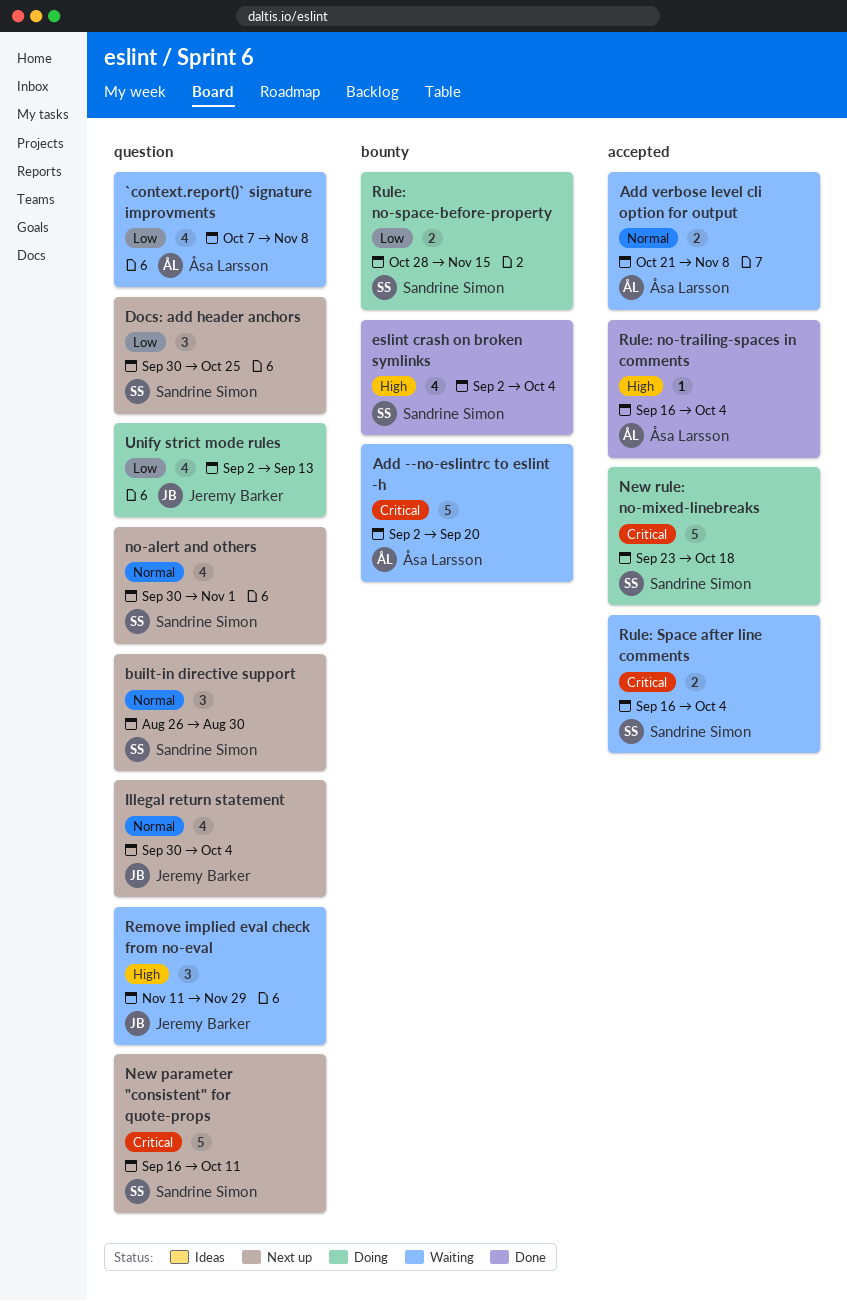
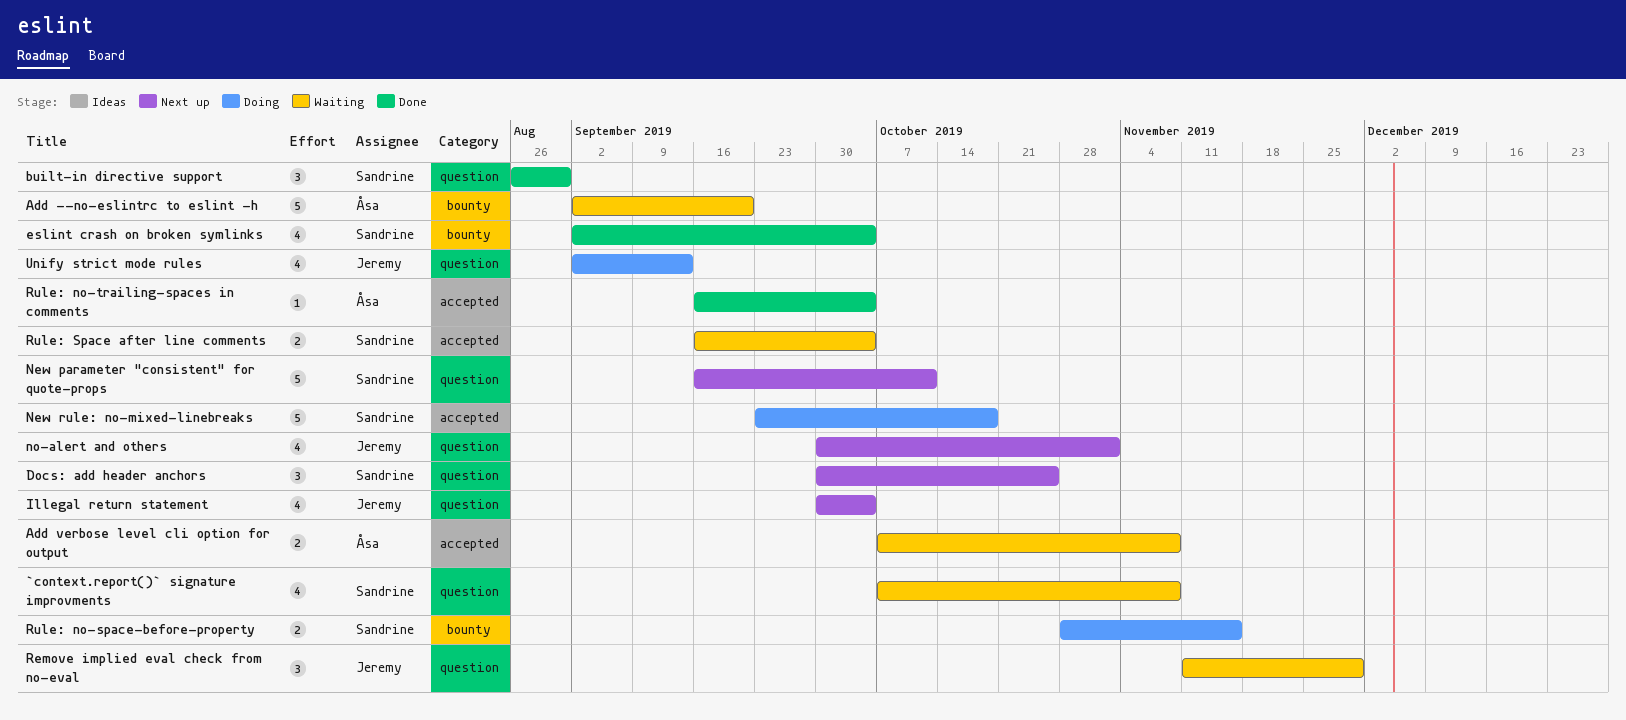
`context.report()` signature improvments, owner: Åsa Larsson -> Sandrine Simon
Add verbose level cli option for output, start: Oct 21 -> Oct 7
built-in directive support, status: Next up -> Done
no-alert and others, owner: Sandrine Simon -> Jeremy Barker

